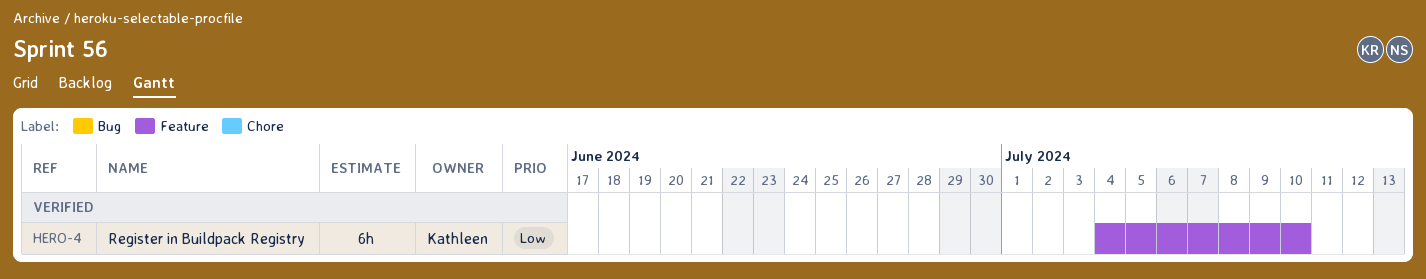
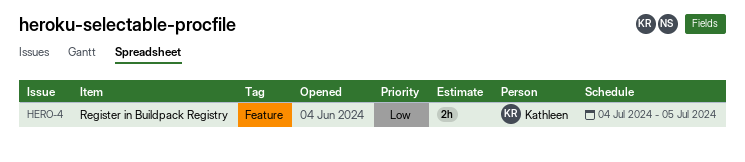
HERO-4, estimate: 6h -> 2h
HERO-4, due: Jul 10 -> Jul 5

